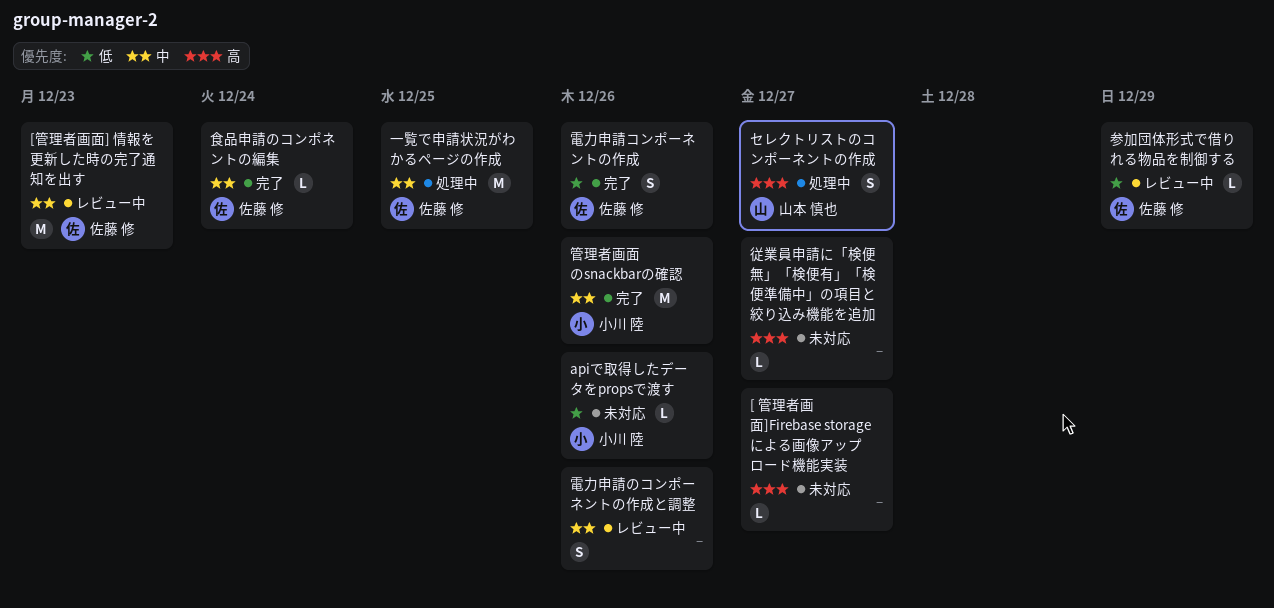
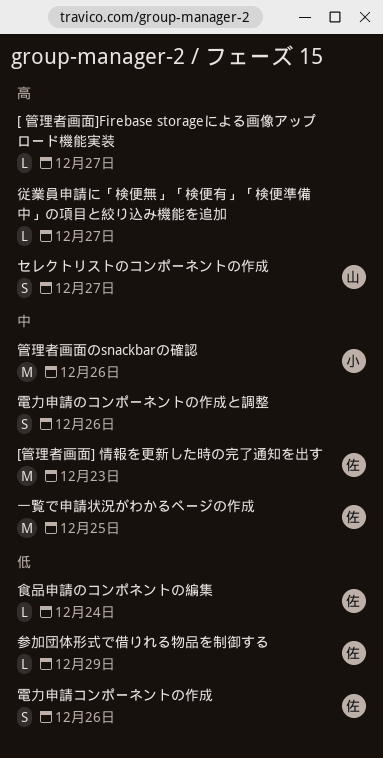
apiで取得したデータをpropsで渡す: present -> none
食品申請のコンポネントの編集, priority: 中 -> 低

